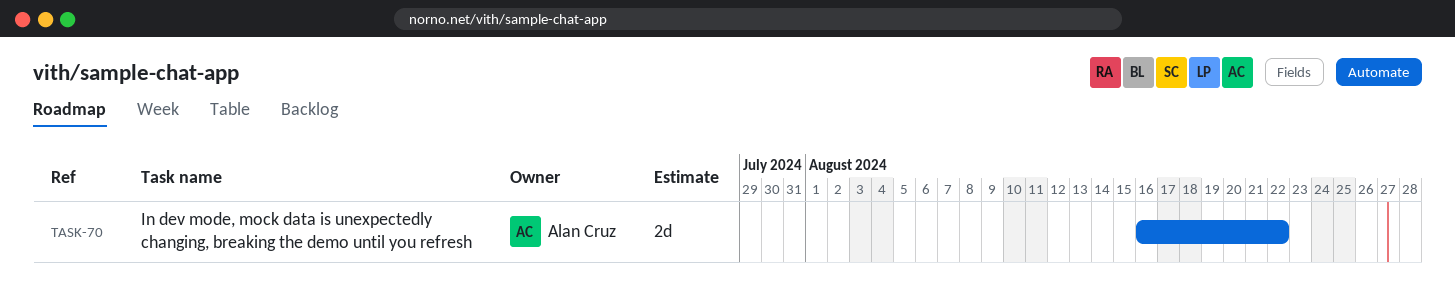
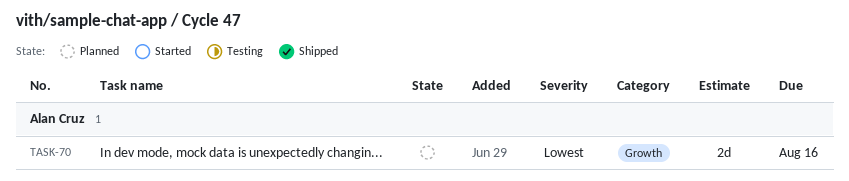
TASK-70, due: Aug 22 -> Aug 16

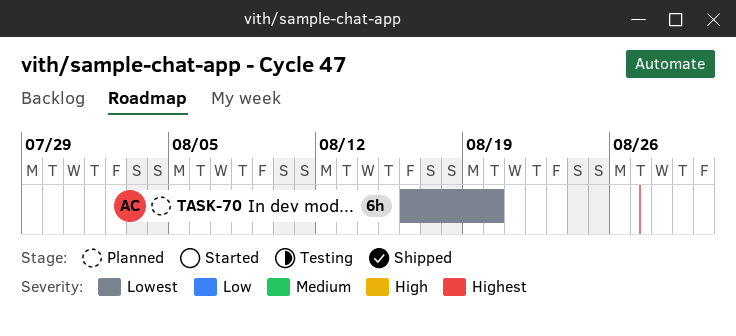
TASK-70, estimate: 2d -> 6h
TASK-70, due: Aug 16 -> Aug 20

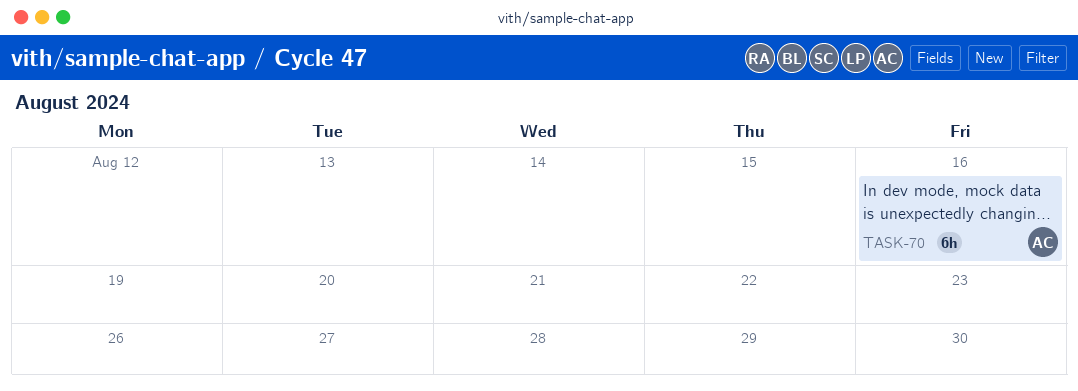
TASK-70, due: Aug 20 -> Aug 16

